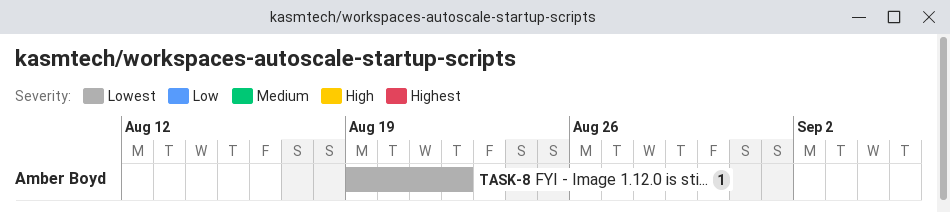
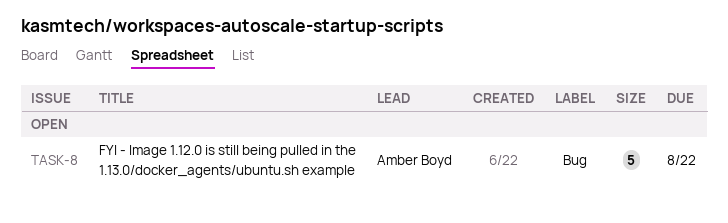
TASK-8, estimate: 1 -> 5

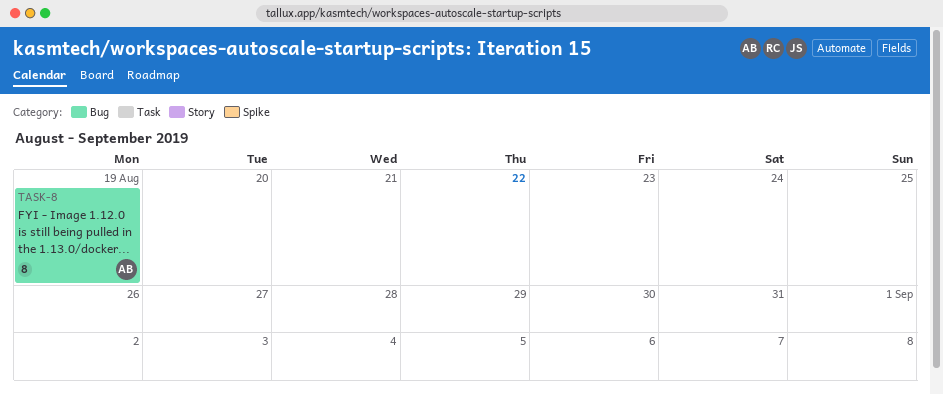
TASK-8, estimate: 5 -> 8
TASK-8, due: Aug 22 -> Aug 19

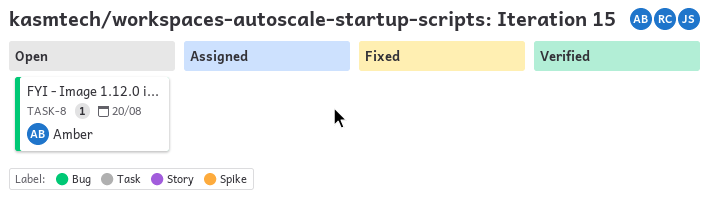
TASK-8, estimate: 8 -> 1
TASK-8, due: Aug 19 -> Aug 20

